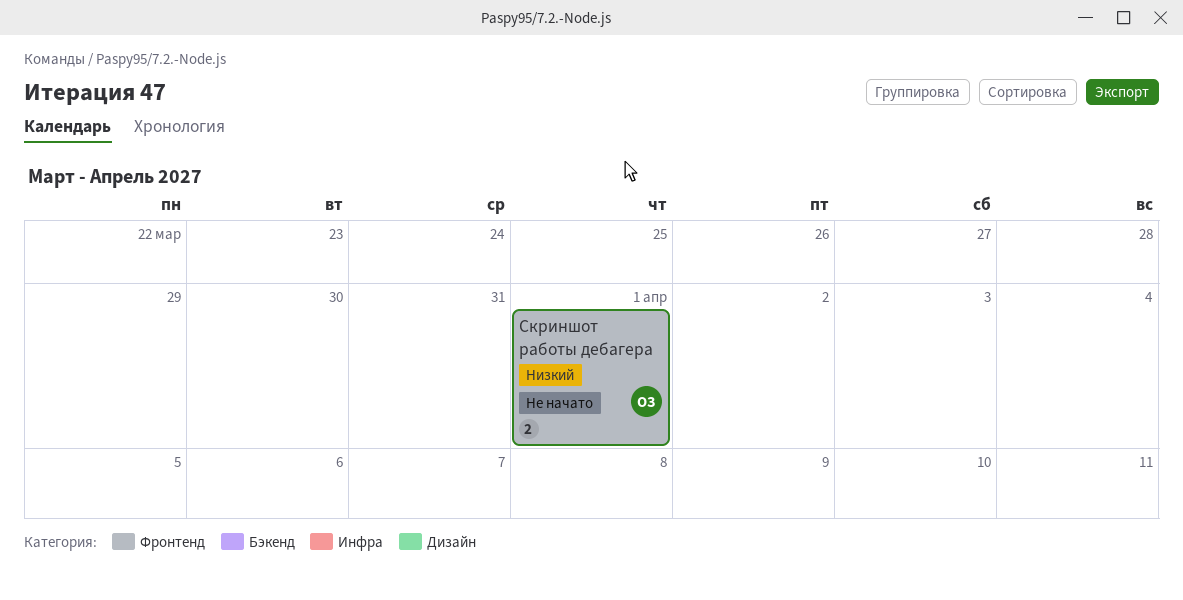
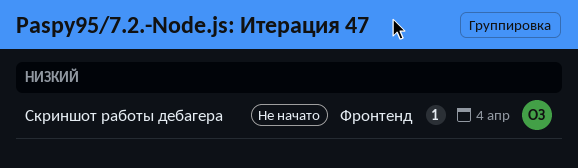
Скриншот работы дебагера, estimate: 2 -> 1
Скриншот работы дебагера, due: Apr 1 -> Apr 4

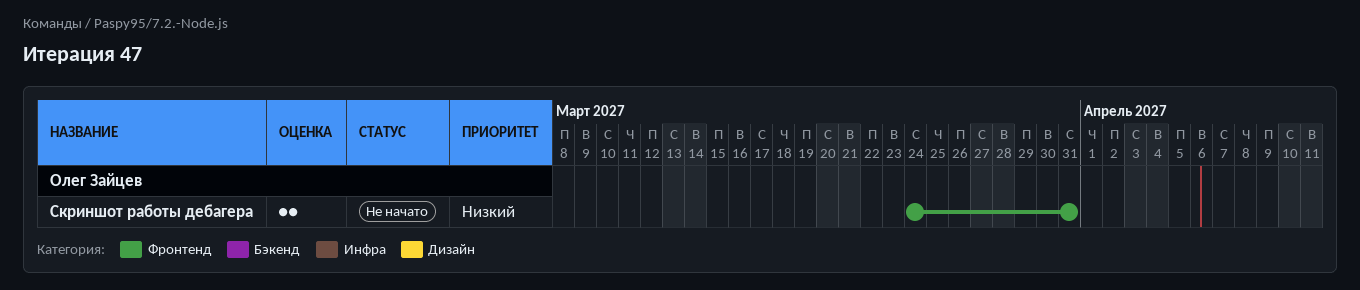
Скриншот работы дебагера, estimate: 1 -> 2
Скриншот работы дебагера, due: Apr 4 -> Mar 31

